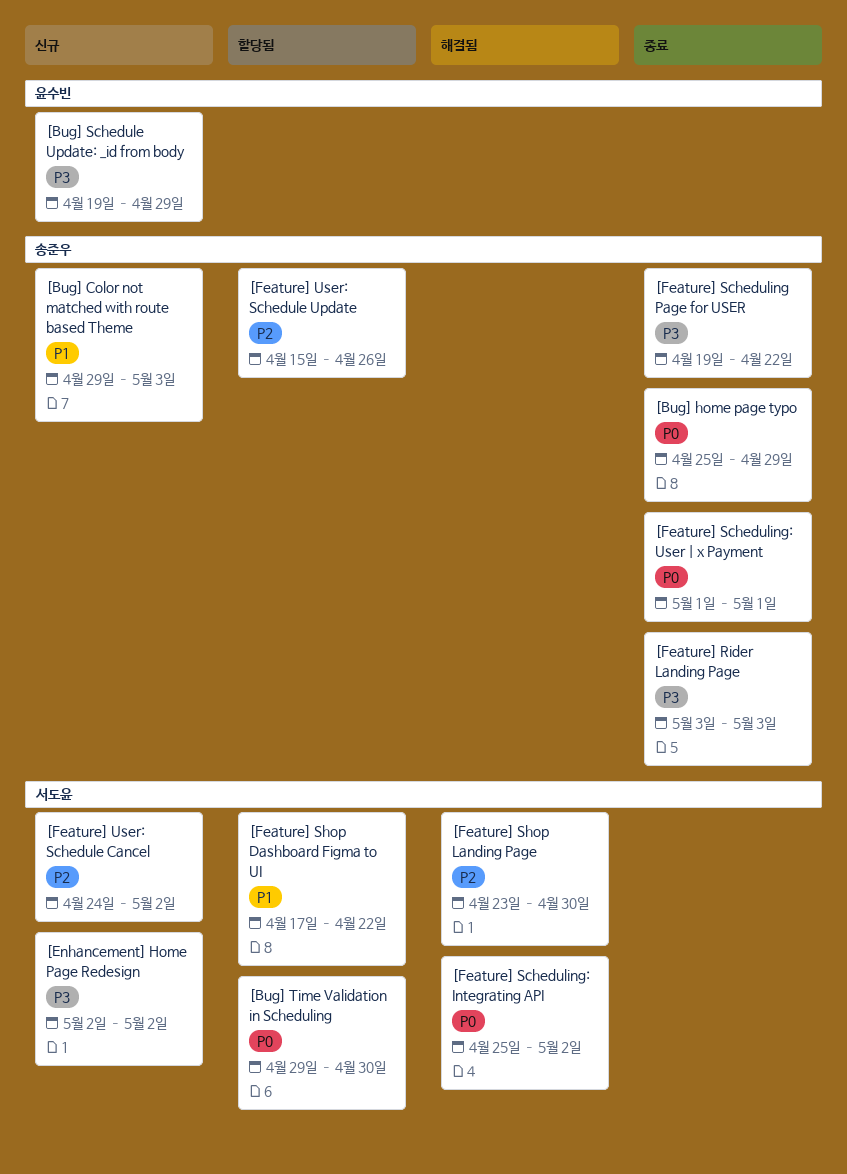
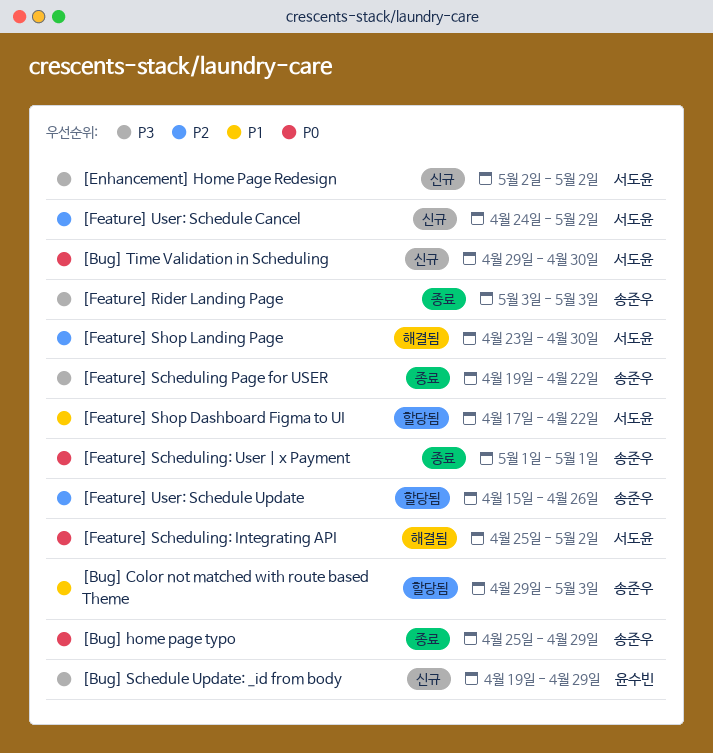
[Bug] Color not matched with route based Theme, status: 신규 -> 할당됨
[Bug] Time Validation in Scheduling, status: 할당됨 -> 신규

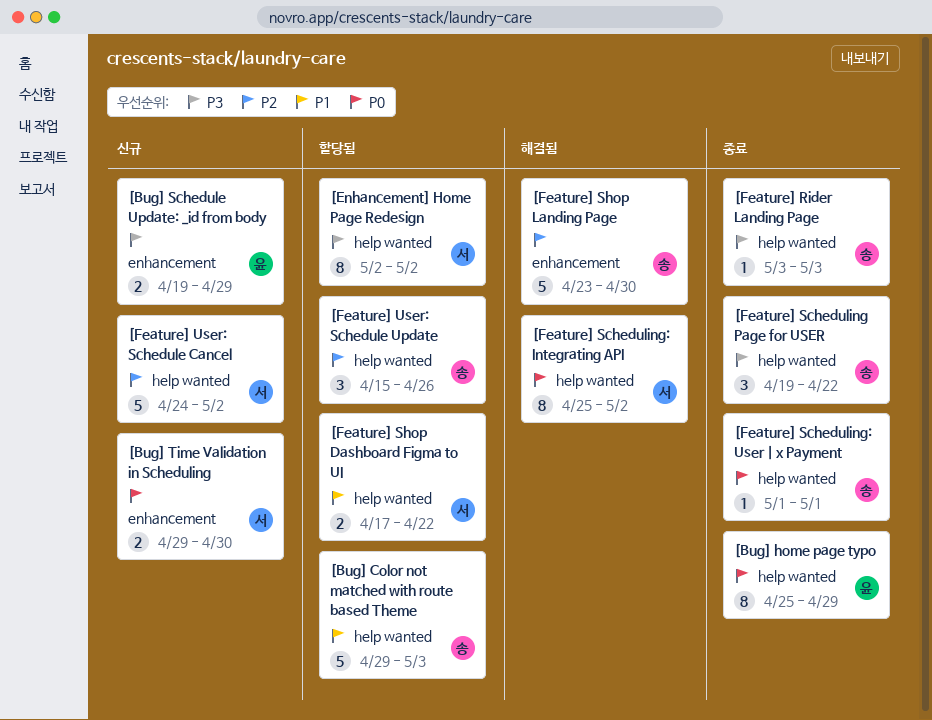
[Bug] home page typo, owner: 송준우 -> 윤수빈
[Enhancement] Home Page Redesign, status: 신규 -> 할당됨
[Feature] Shop Landing Page, owner: 서도윤 -> 송준우

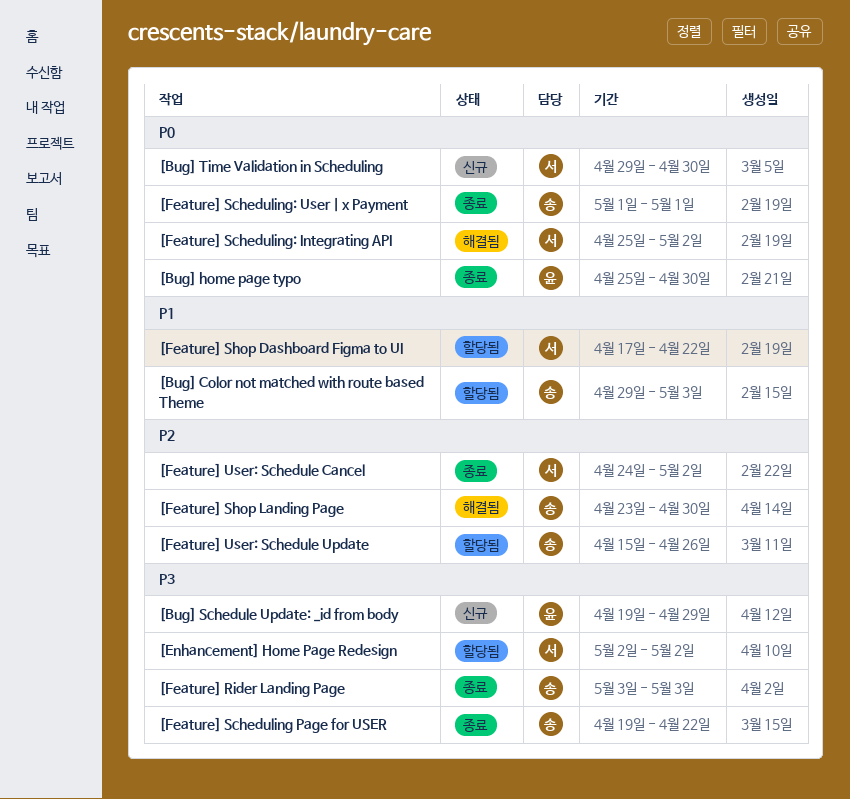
[Bug] home page typo, due: Apr 29 -> Apr 30
[Feature] User: Schedule Cancel, status: 신규 -> 종료

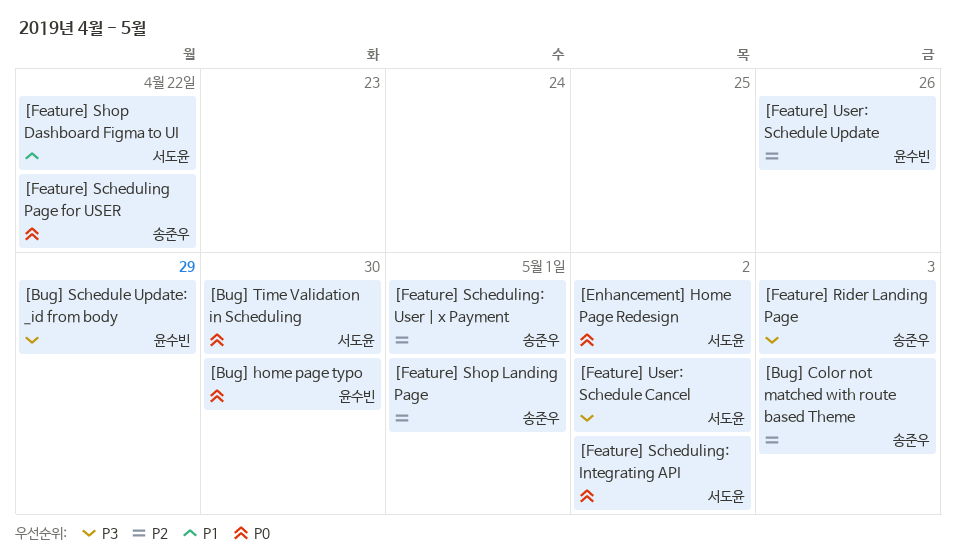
[Bug] Color not matched with route based Theme, priority: P1 -> P2
[Enhancement] Home Page Redesign, priority: P3 -> P0
[Feature] Scheduling Page for USER, priority: P3 -> P0
[Feature] Scheduling: User | x Payment, priority: P0 -> P2
[Feature] Shop Landing Page, due: Apr 30 -> May 1
[Feature] User: Schedule Cancel, priority: P2 -> P3
[Feature] User: Schedule Update, owner: 송준우 -> 윤수빈

